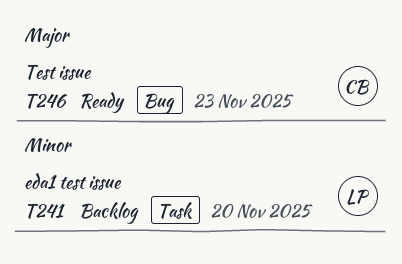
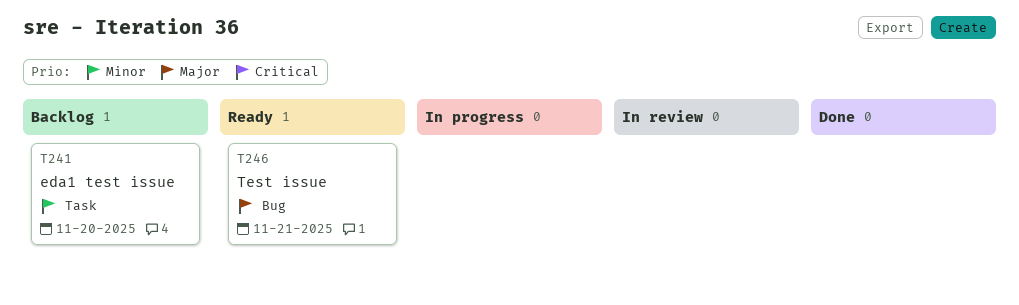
T246, due: Nov 23 -> Nov 21

